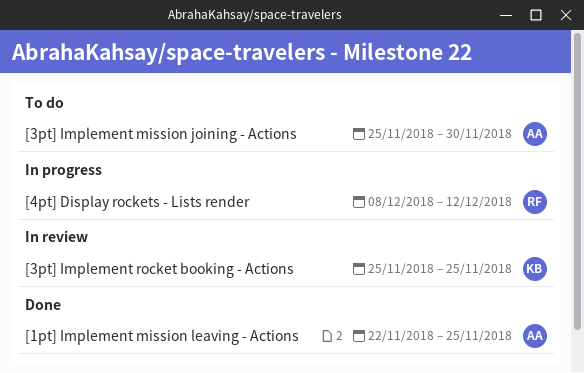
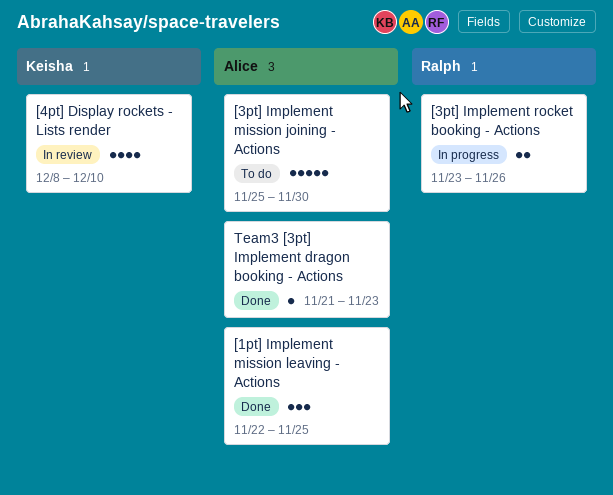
[3pt] Implement rocket booking - Actions, status: In review -> In progress
[3pt] Implement rocket booking - Actions, owner: Keisha -> Ralph
[3pt] Implement rocket booking - Actions, start: Nov 25 -> Nov 23
[3pt] Implement rocket booking - Actions, due: Nov 25 -> Nov 26
[4pt] Display rockets - Lists render, status: In progress -> In review
[4pt] Display rockets - Lists render, owner: Ralph -> Keisha
[4pt] Display rockets - Lists render, due: Dec 12 -> Dec 10
Team3 [3pt] Implement dragon booking - Actions: none -> present

